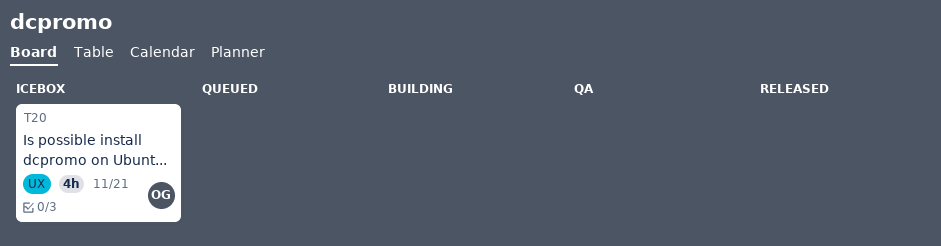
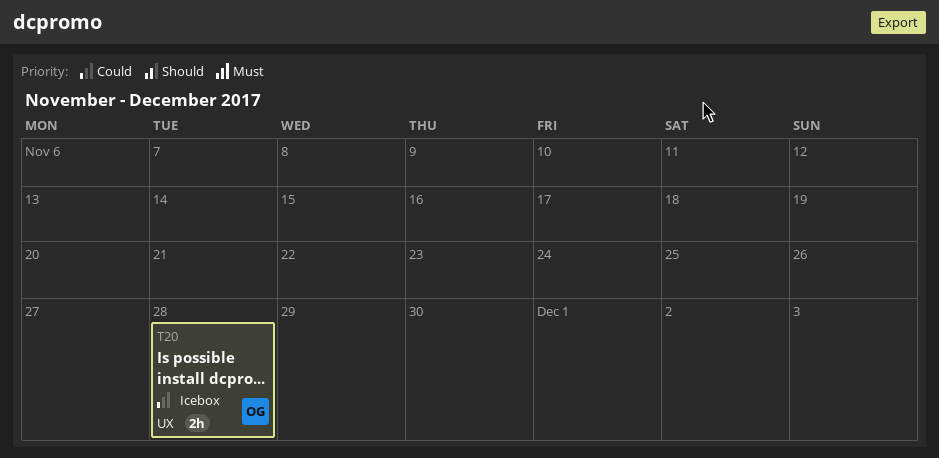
T20, estimate: 4h -> 2h
T20, due: Nov 21 -> Nov 28

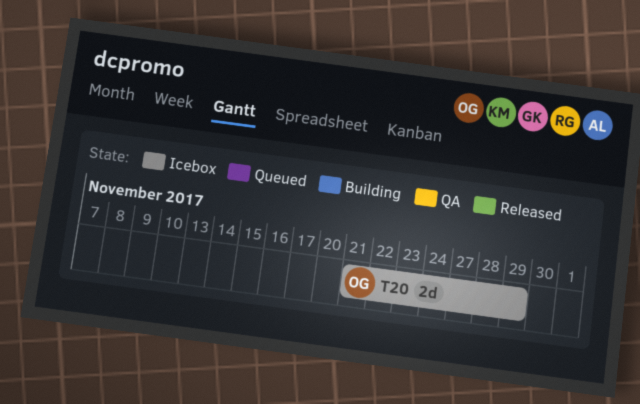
T20, estimate: 2h -> 2d
T20, due: Nov 28 -> Nov 29

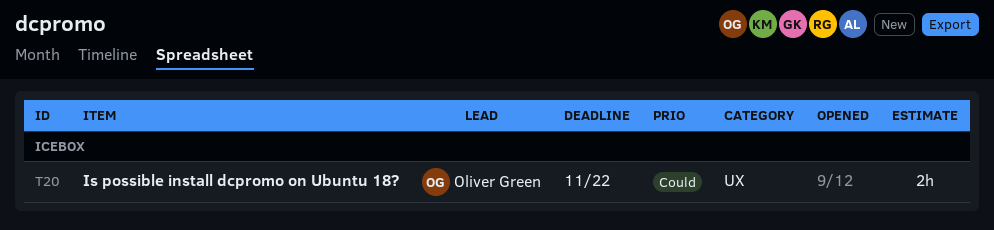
T20, estimate: 2d -> 2h
T20, due: Nov 29 -> Nov 22

